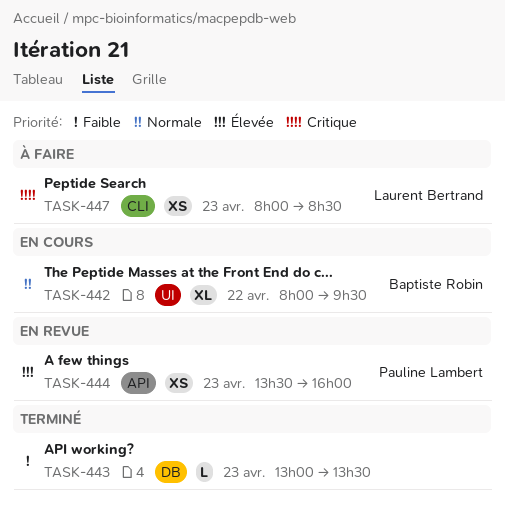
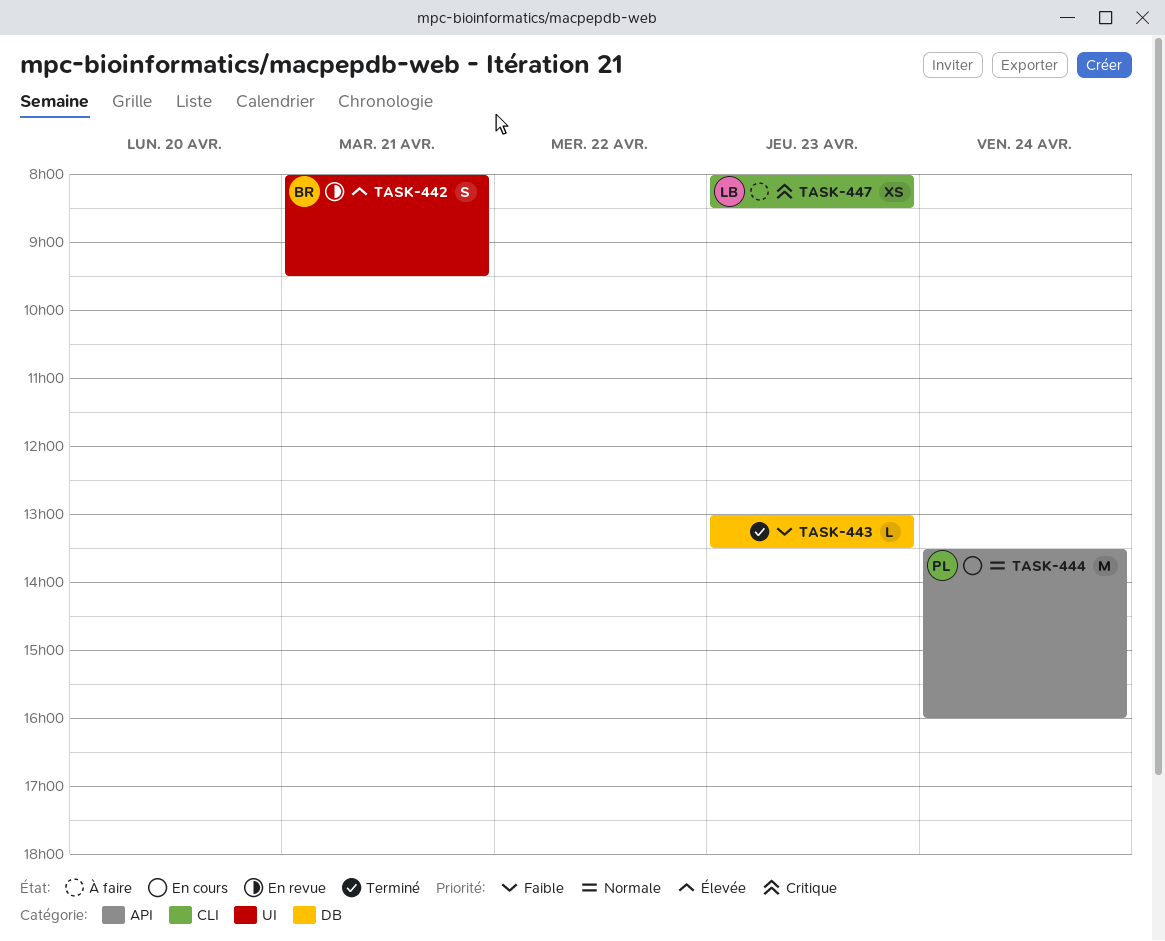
TASK-442, status: En cours -> En revue
TASK-442, priority: Normale -> Élevée
TASK-442, estimate: XL -> S
TASK-442, day: Apr 22 -> Apr 21
TASK-444, status: En revue -> En cours
TASK-444, priority: Élevée -> Normale
TASK-444, estimate: XS -> M
TASK-444, day: Apr 23 -> Apr 24

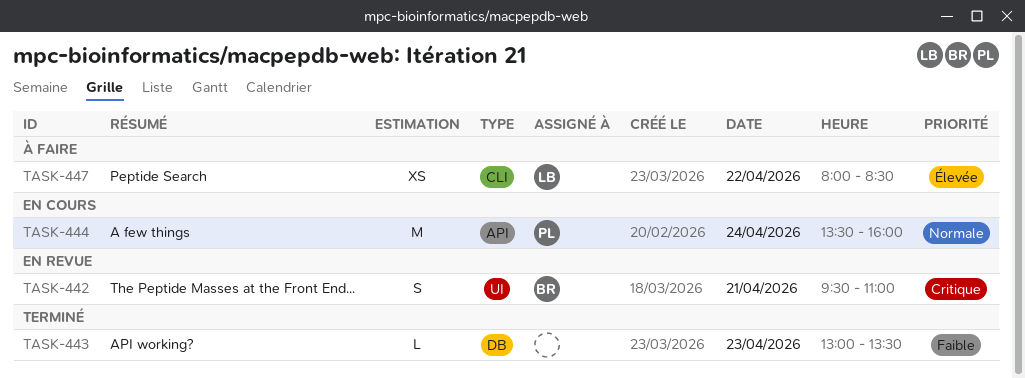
TASK-442, priority: Élevée -> Critique
TASK-442, begins: 08:00 -> 09:30
TASK-442, ends: 09:30 -> 11:00
TASK-447, priority: Critique -> Élevée
TASK-447, day: Apr 23 -> Apr 22

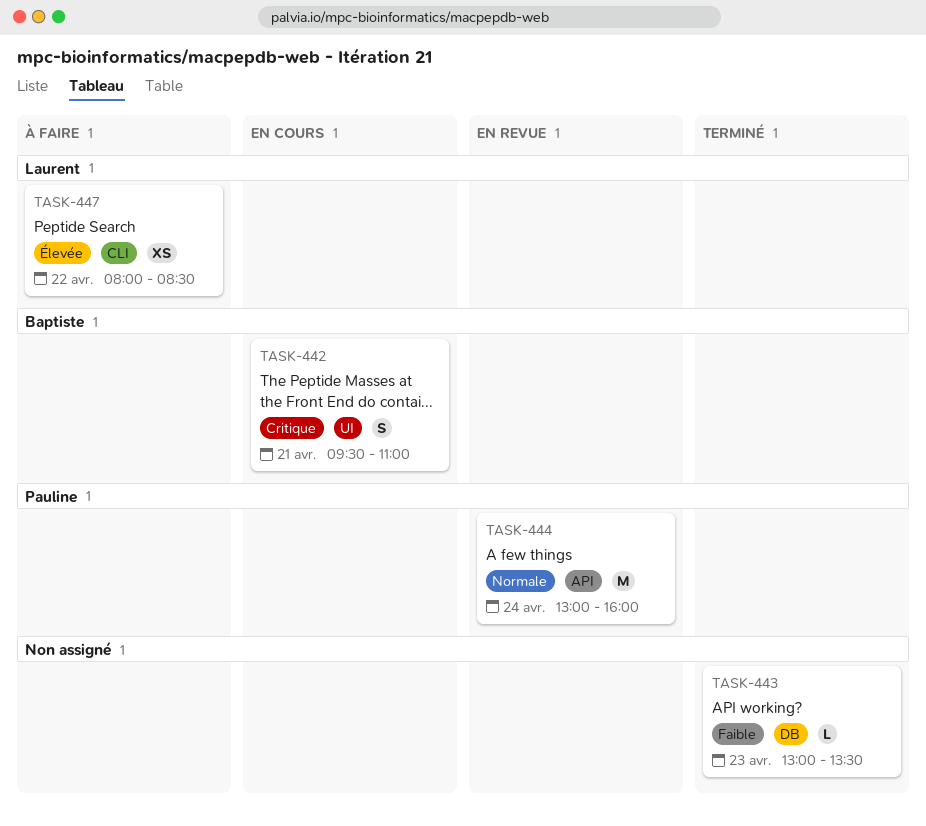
TASK-442, status: En revue -> En cours
TASK-444, status: En cours -> En revue
TASK-444, begins: 13:30 -> 13:00

